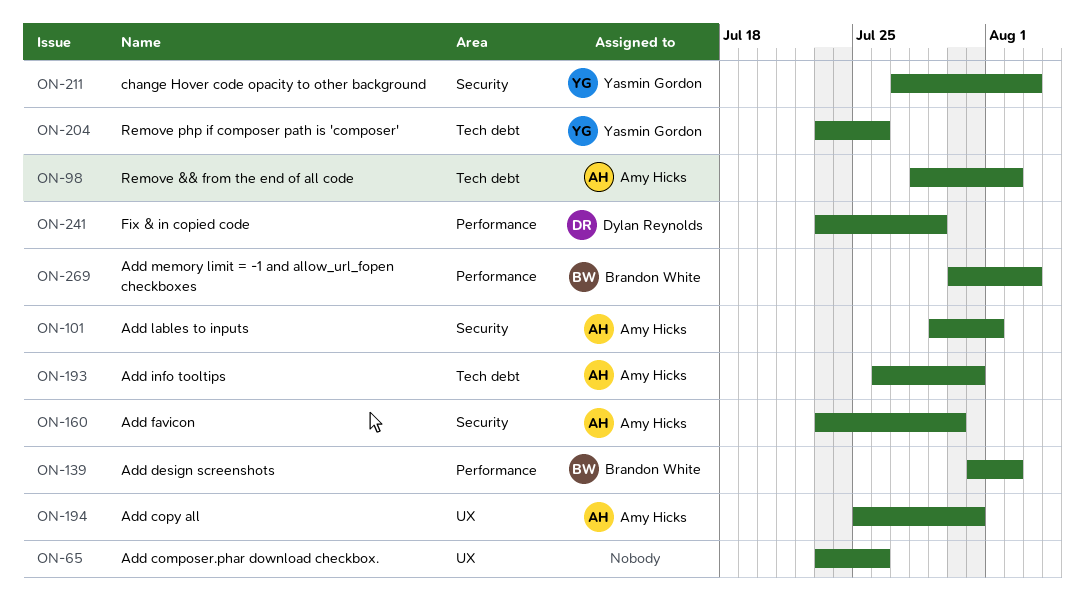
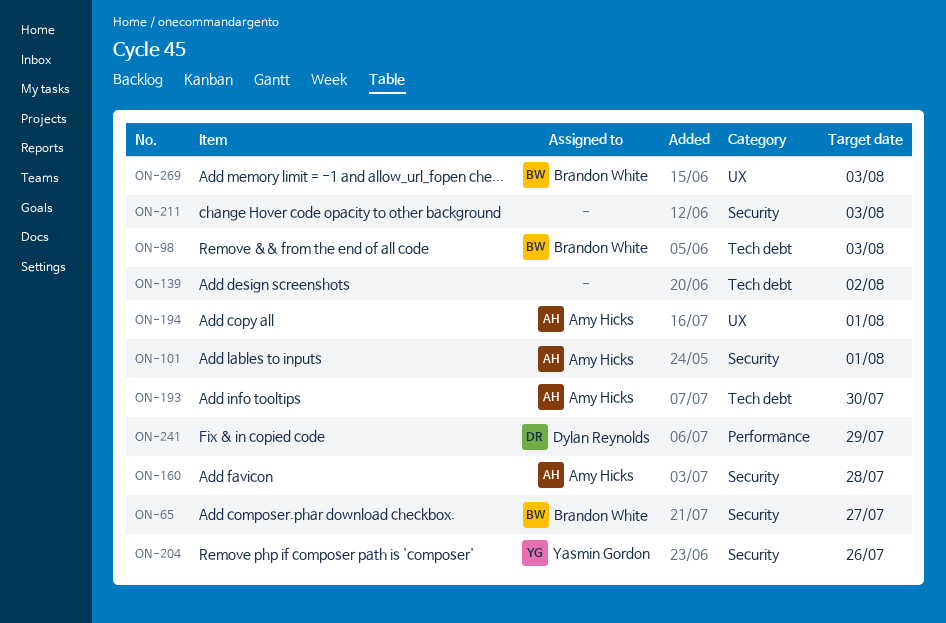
ON-65, owner: none -> Brandon White
ON-65, label: UX -> Security
ON-65, due: Jul 26 -> Jul 27
ON-98, owner: Amy Hicks -> Brandon White
ON-98, due: Aug 2 -> Aug 3
ON-139, owner: Brandon White -> none
ON-139, label: Performance -> Tech debt
ON-160, due: Jul 30 -> Jul 28
ON-193, due: Jul 31 -> Jul 30
ON-194, due: Jul 31 -> Aug 1
ON-204, label: Tech debt -> Security
ON-211, owner: Yasmin Gordon -> none
ON-269, label: Performance -> UX

